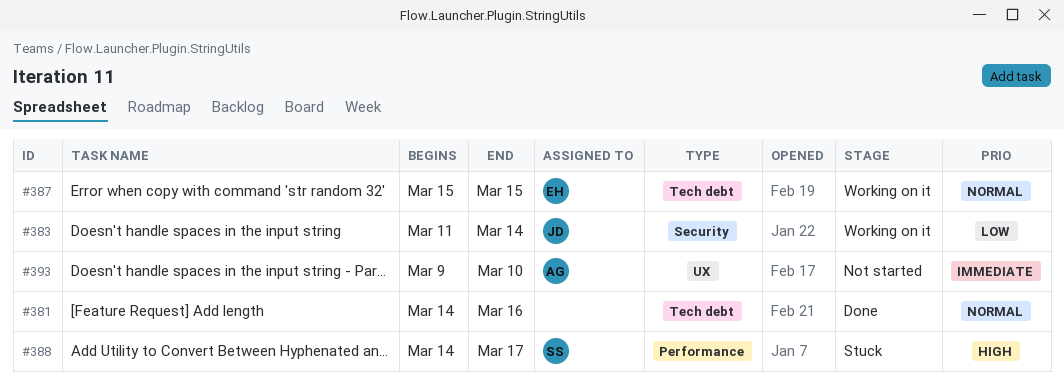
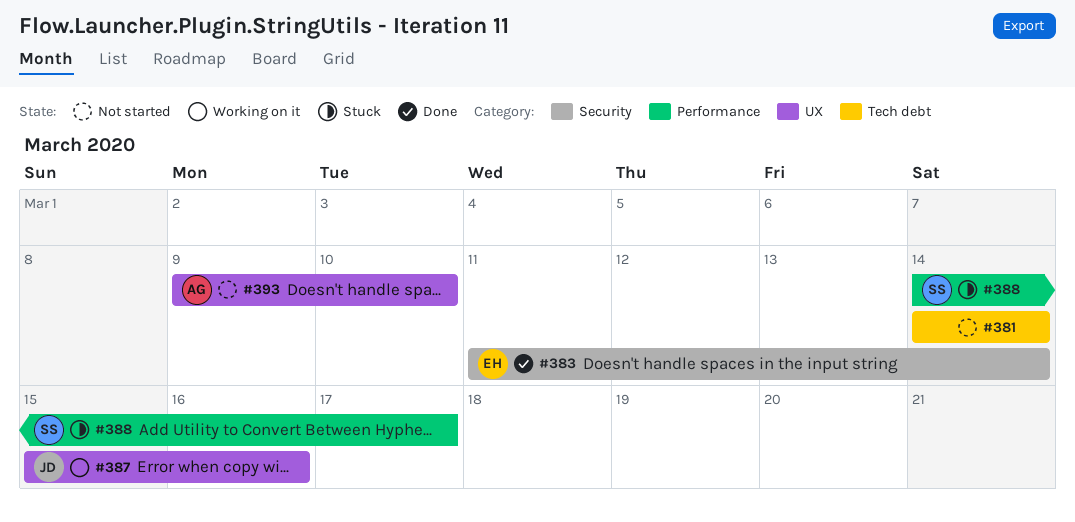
#381, status: Done -> Not started
#381, due: Mar 16 -> Mar 14
#383, status: Working on it -> Done
#383, owner: JD -> EH
#387, owner: EH -> JD
#387, label: Tech debt -> UX
#387, due: Mar 15 -> Mar 16

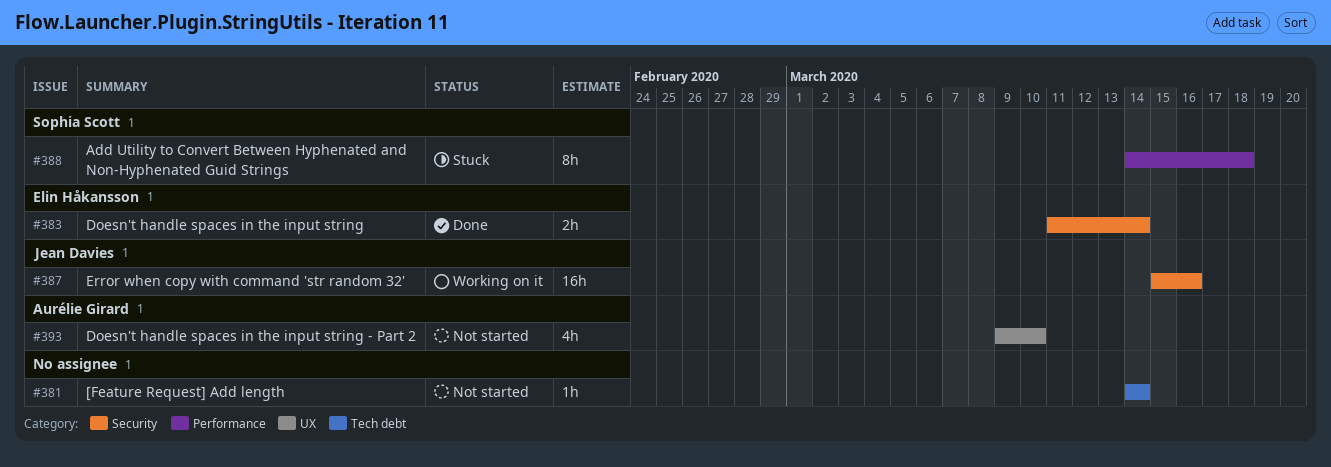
#387, label: UX -> Security
#388, due: Mar 17 -> Mar 18

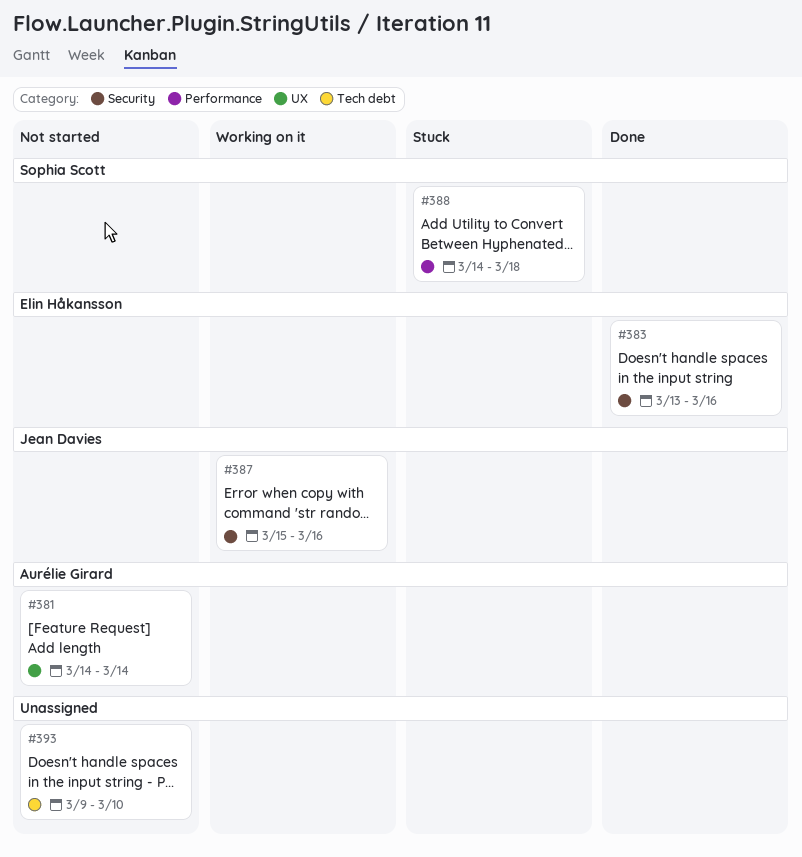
#381, owner: none -> Aurélie Girard
#381, label: Tech debt -> UX
#383, start: Mar 11 -> Mar 13
#383, due: Mar 14 -> Mar 16
#393, owner: Aurélie Girard -> none
#393, label: UX -> Tech debt

